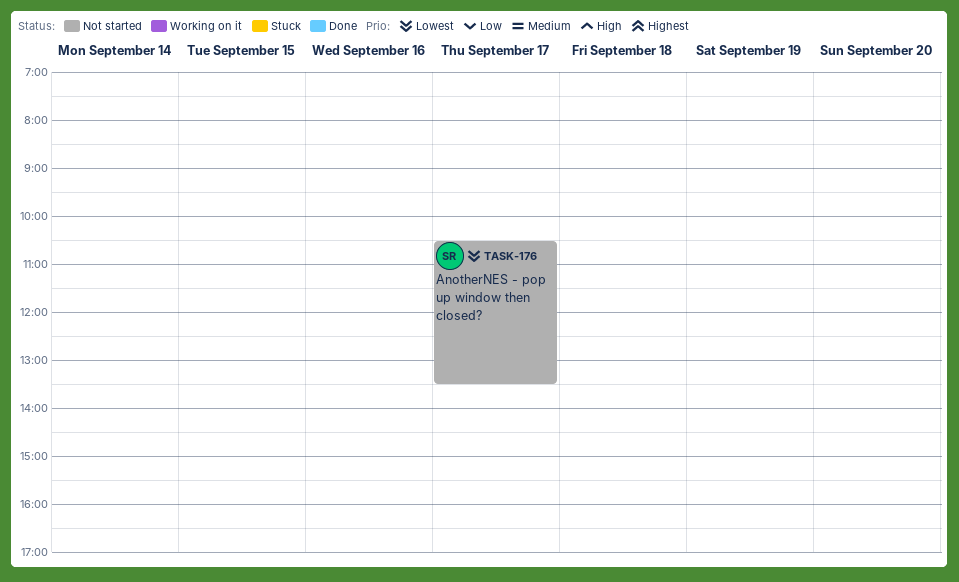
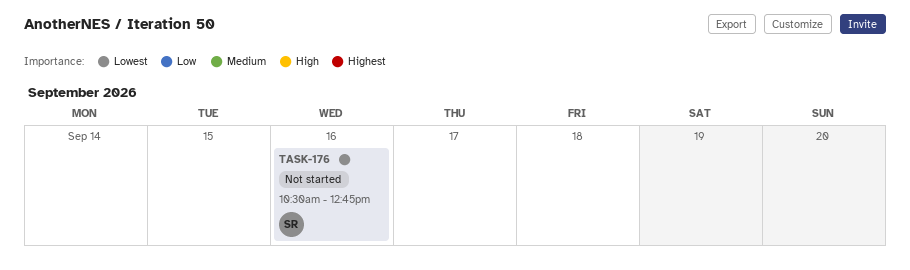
TASK-176, day: Sep 17 -> Sep 16
TASK-176, ends: 13:30 -> 12:45

